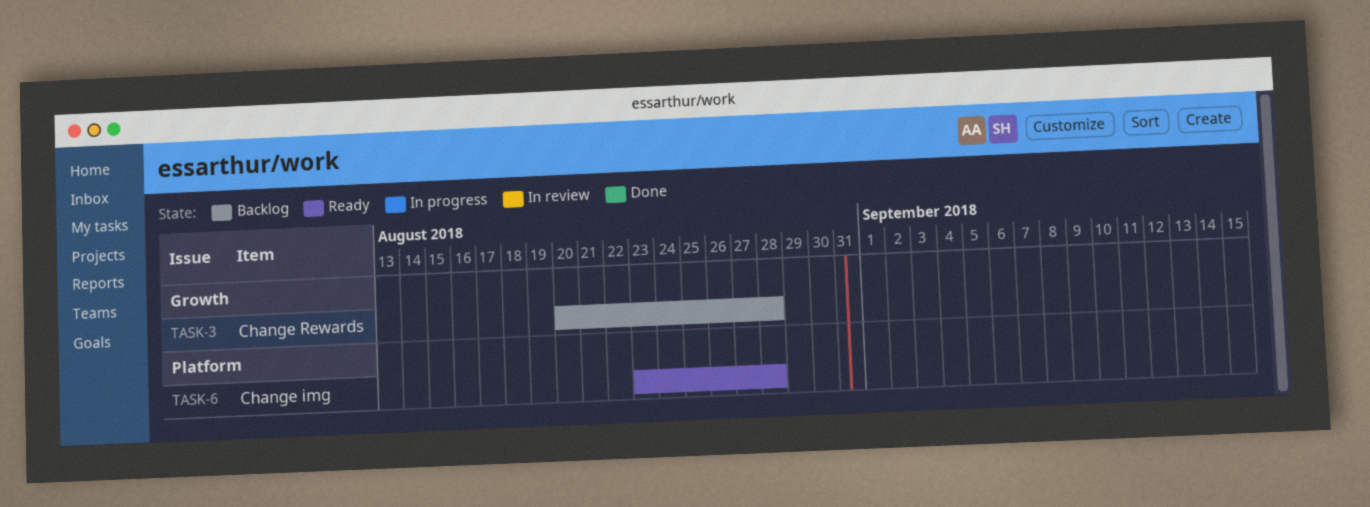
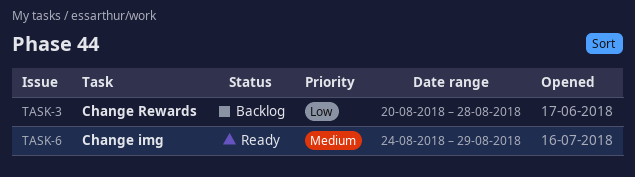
TASK-6, start: Aug 23 -> Aug 24
TASK-6, due: Aug 28 -> Aug 29

